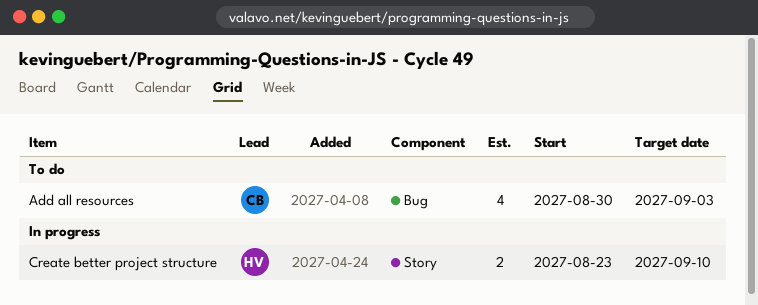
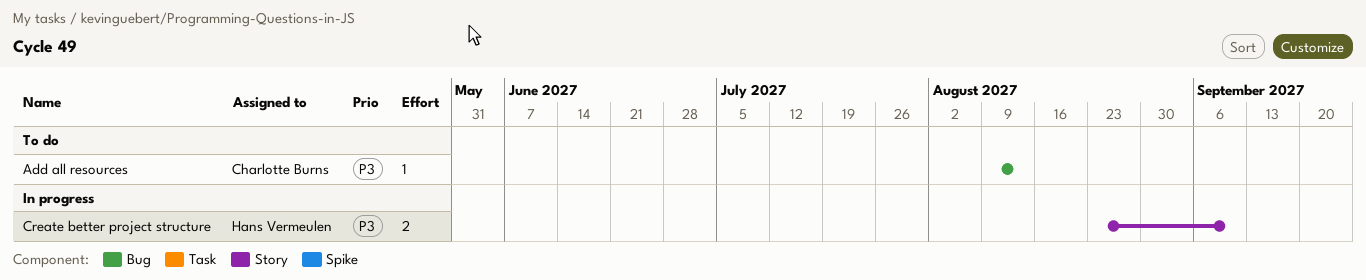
Add all resources, estimate: 4 -> 1
Add all resources, start: Aug 30 -> Aug 9
Add all resources, due: Sep 3 -> Aug 13

